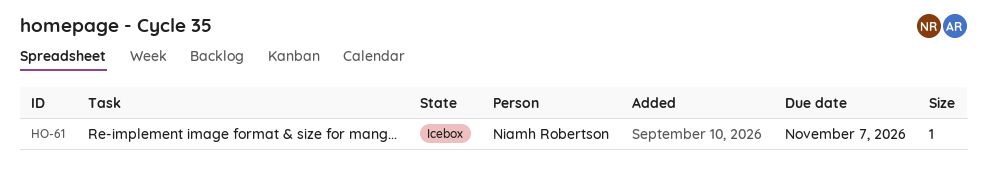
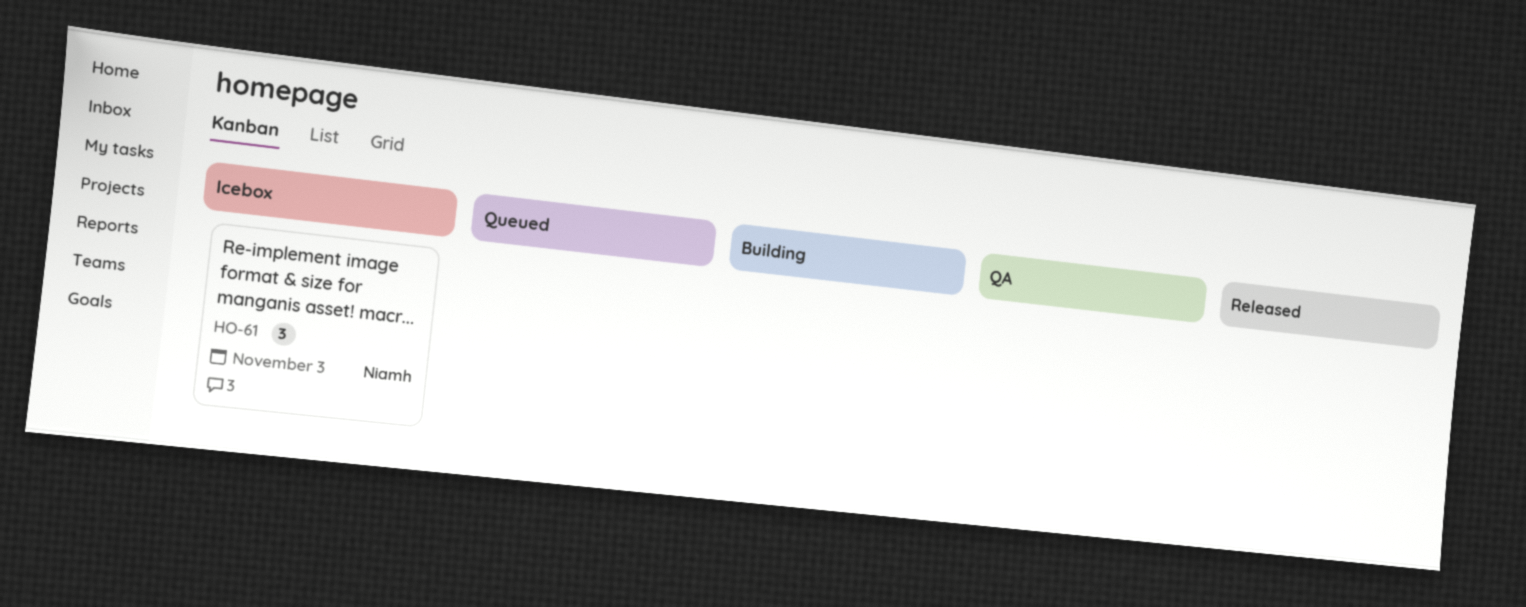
HO-61, estimate: 1 -> 3
HO-61, due: Nov 7 -> Nov 3

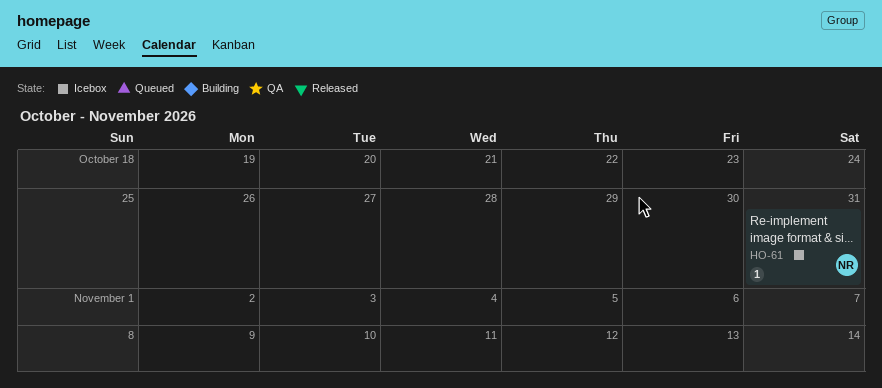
HO-61, estimate: 3 -> 1
HO-61, due: Nov 3 -> Oct 31

